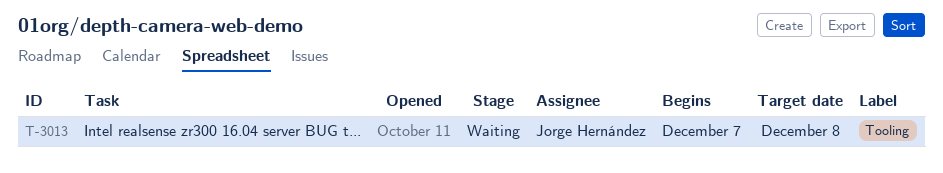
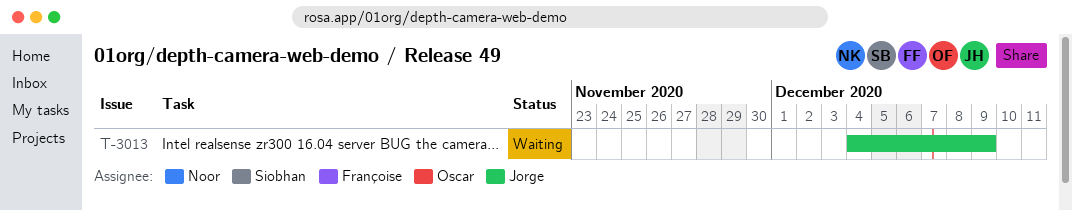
T-3013, start: Dec 7 -> Dec 4
T-3013, due: Dec 8 -> Dec 9

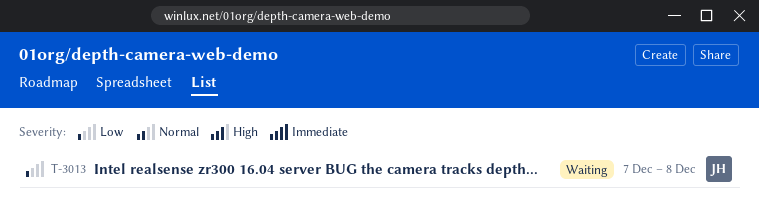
T-3013, start: Dec 4 -> Dec 7
T-3013, due: Dec 9 -> Dec 8

